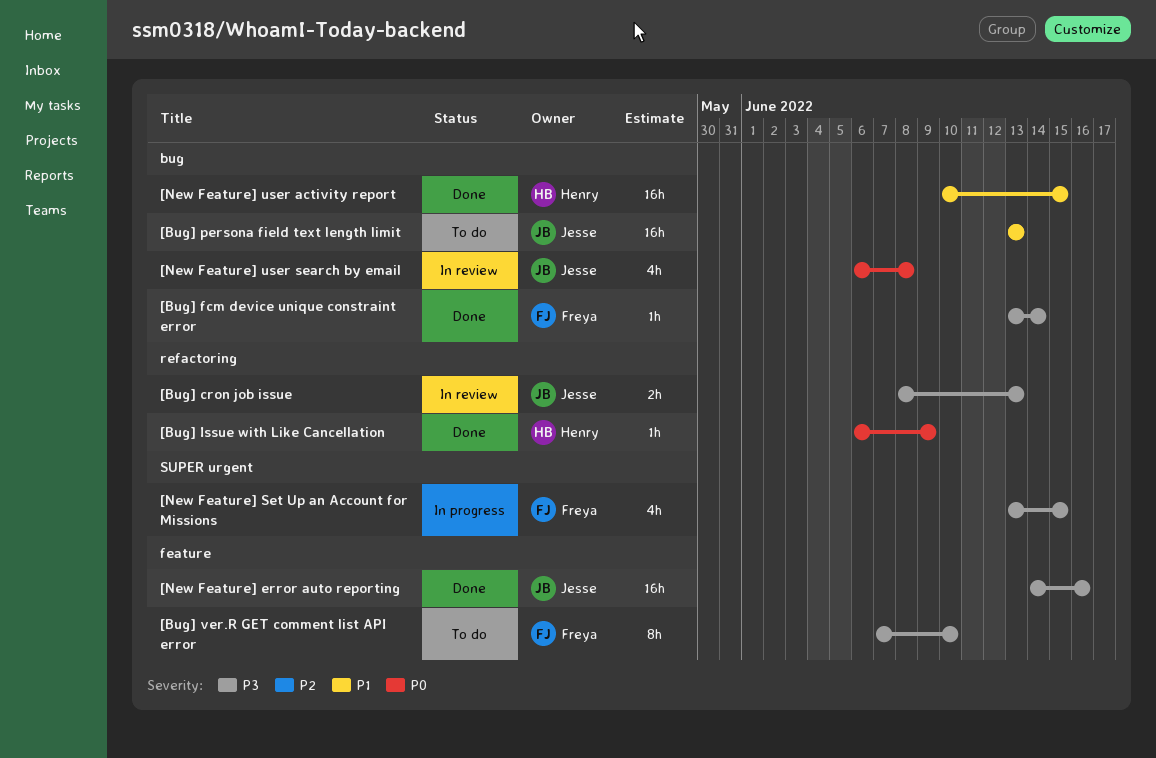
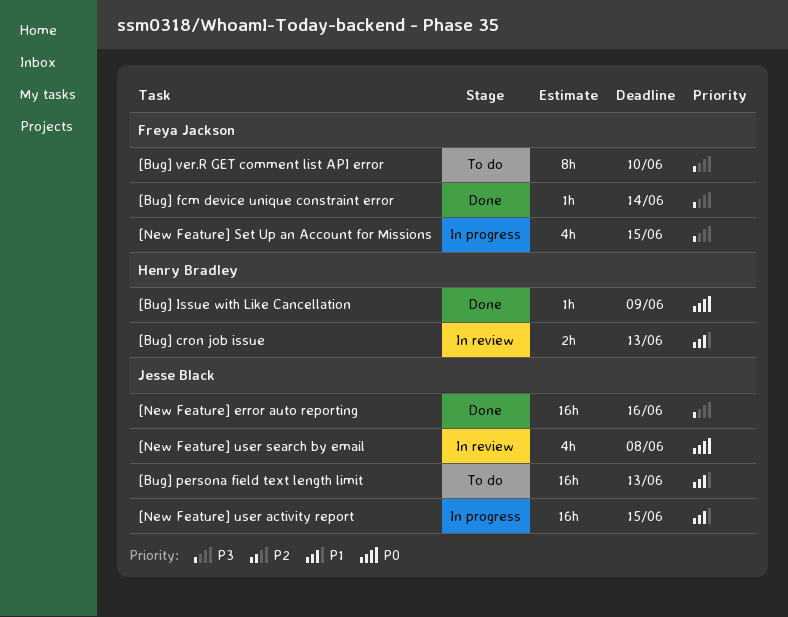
[Bug] cron job issue, owner: Jesse Black -> Henry Bradley
[Bug] cron job issue, priority: P3 -> P1
[New Feature] user activity report, status: Done -> In progress
[New Feature] user activity report, owner: Henry Bradley -> Jesse Black

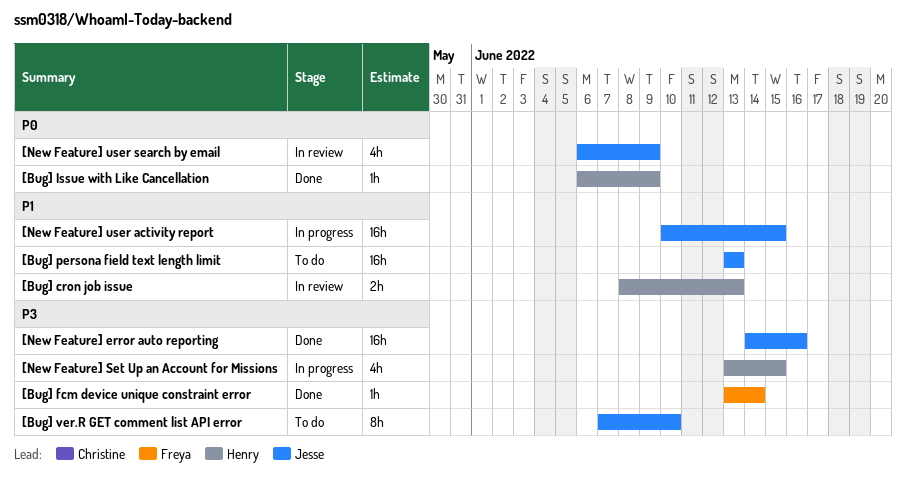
[Bug] ver.R GET comment list API error, owner: Freya Jackson -> Jesse Black
[New Feature] Set Up an Account for Missions, owner: Freya Jackson -> Henry Bradley
[New Feature] user search by email, due: Jun 8 -> Jun 9

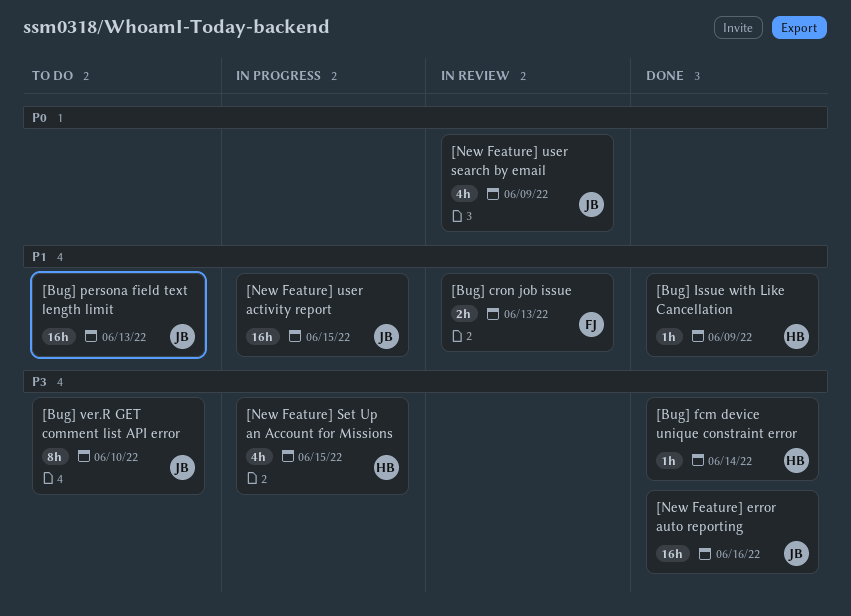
[Bug] cron job issue, owner: Henry -> Freya
[Bug] fcm device unique constraint error, owner: Freya -> Henry
[Bug] Issue with Like Cancellation, priority: P0 -> P1

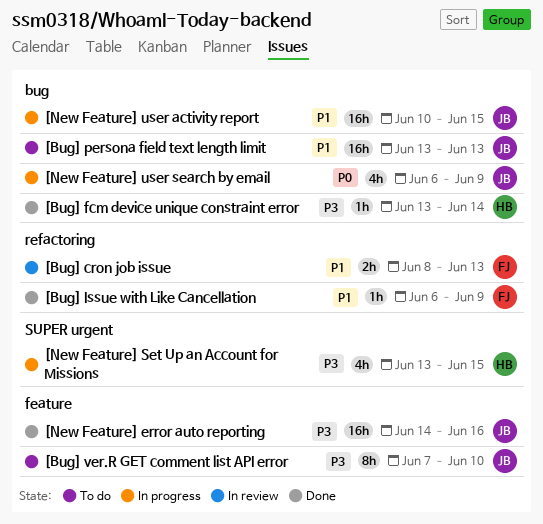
[Bug] Issue with Like Cancellation, owner: HB -> FJ
[New Feature] user search by email, status: In review -> In progress

